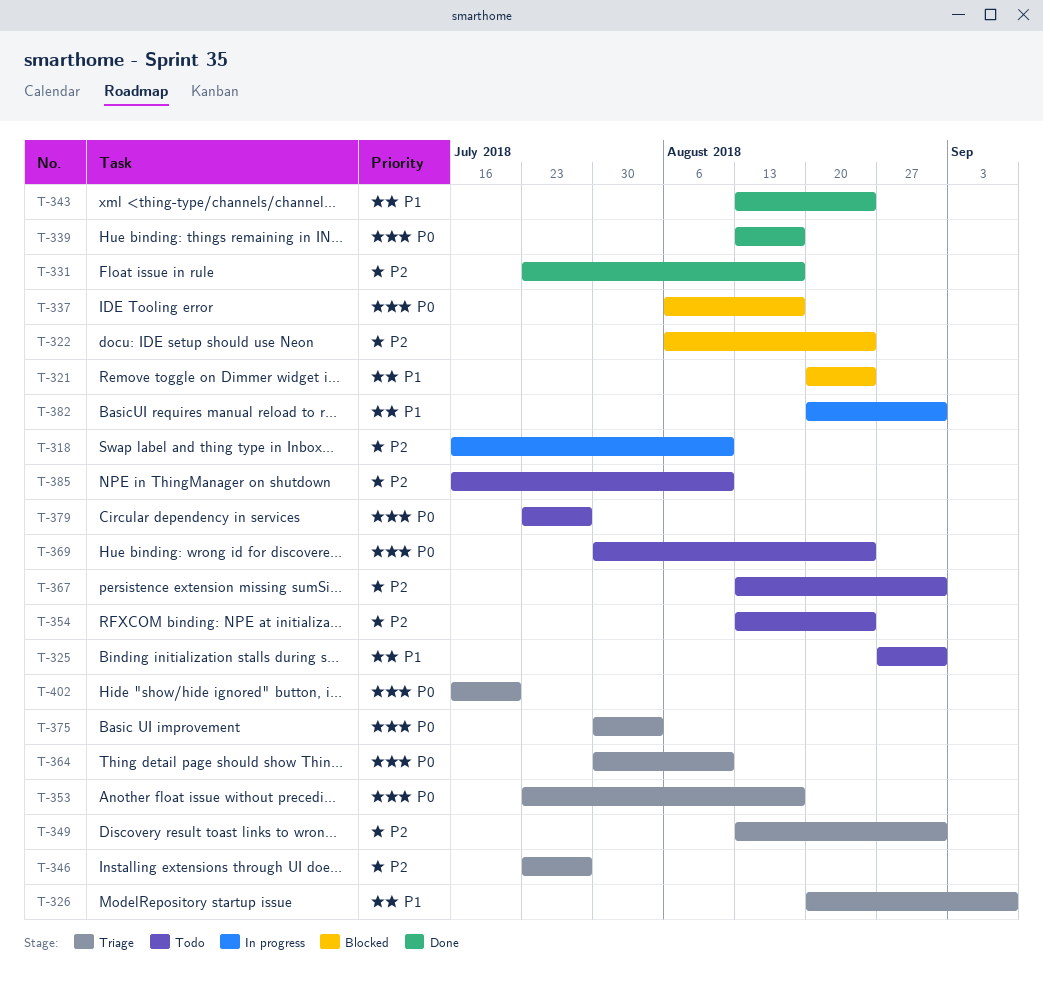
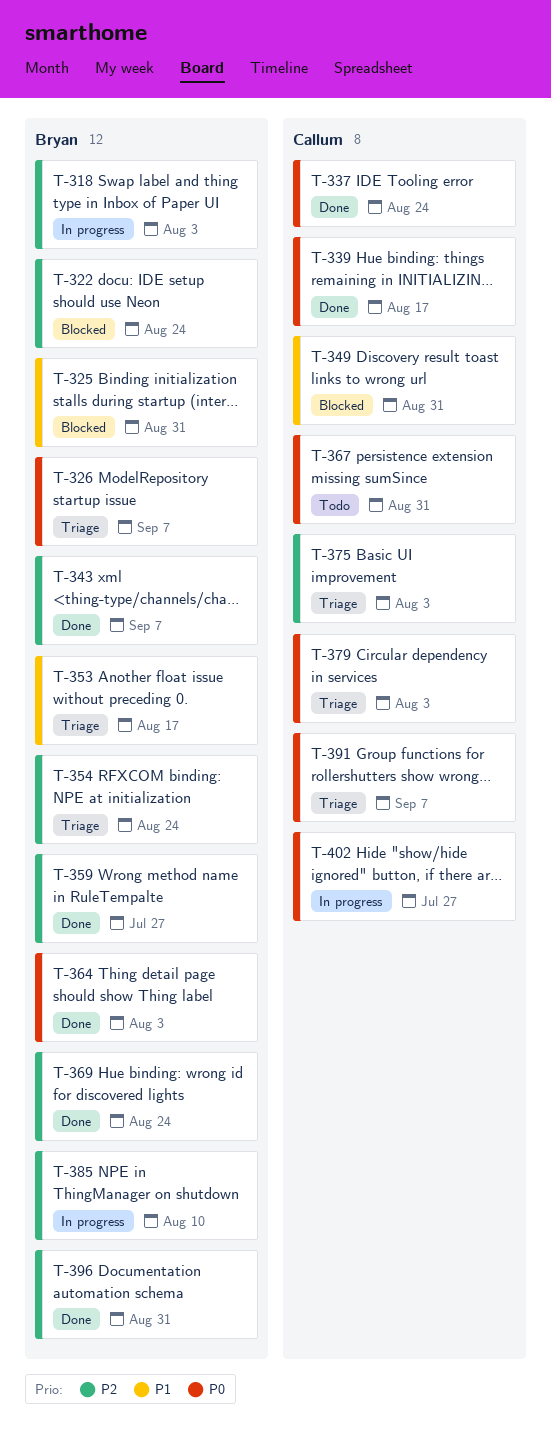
T-318, due: Aug 10 -> Aug 3
T-321: present -> none
T-325, status: Todo -> Blocked
T-326, priority: P1 -> P0
T-331: present -> none
T-337, status: Blocked -> Done
T-337, due: Aug 17 -> Aug 24
T-343, priority: P1 -> P2
T-343, due: Aug 24 -> Sep 7
T-346: present -> none
T-349, status: Triage -> Blocked
T-349, priority: P2 -> P1
T-353, priority: P0 -> P1
T-354, status: Todo -> Triage
T-359: none -> present
T-364, status: Triage -> Done
T-364, due: Aug 10 -> Aug 3
T-367, priority: P2 -> P0
T-369, status: Todo -> Done
T-369, priority: P0 -> P2
T-375, priority: P0 -> P2
T-379, status: Todo -> Triage
T-379, due: Jul 27 -> Aug 3
T-382: present -> none
T-385, status: Todo -> In progress
T-391: none -> present
T-396: none -> present
T-402, status: Triage -> In progress
T-402, due: Jul 20 -> Jul 27

